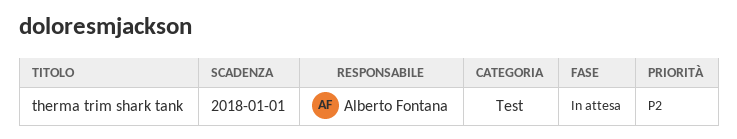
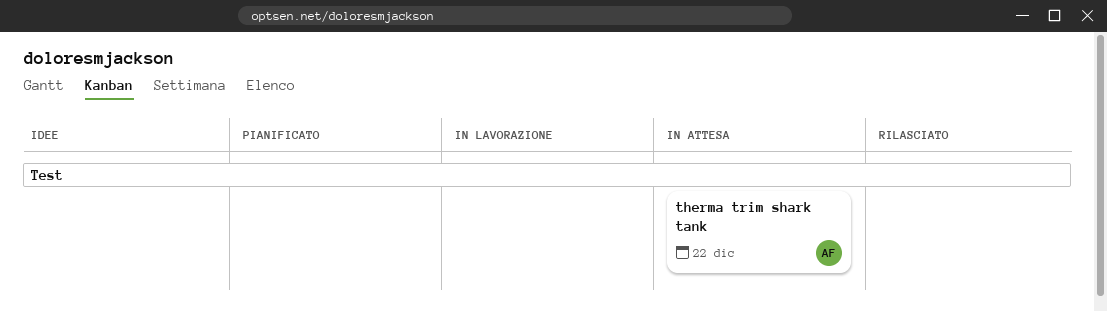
therma trim shark tank, due: Jan 1 -> Dec 22

